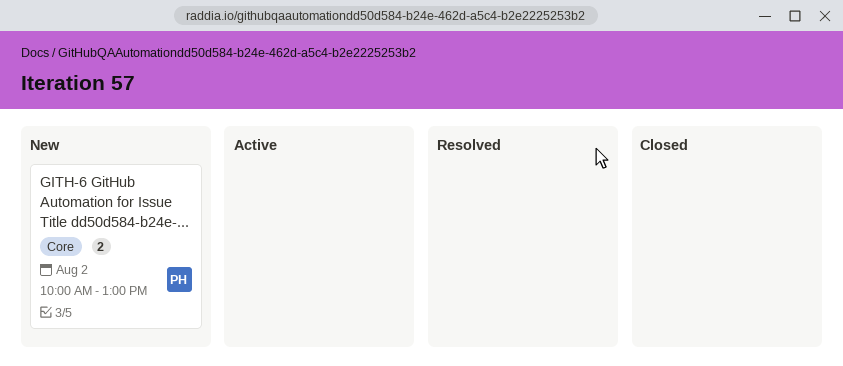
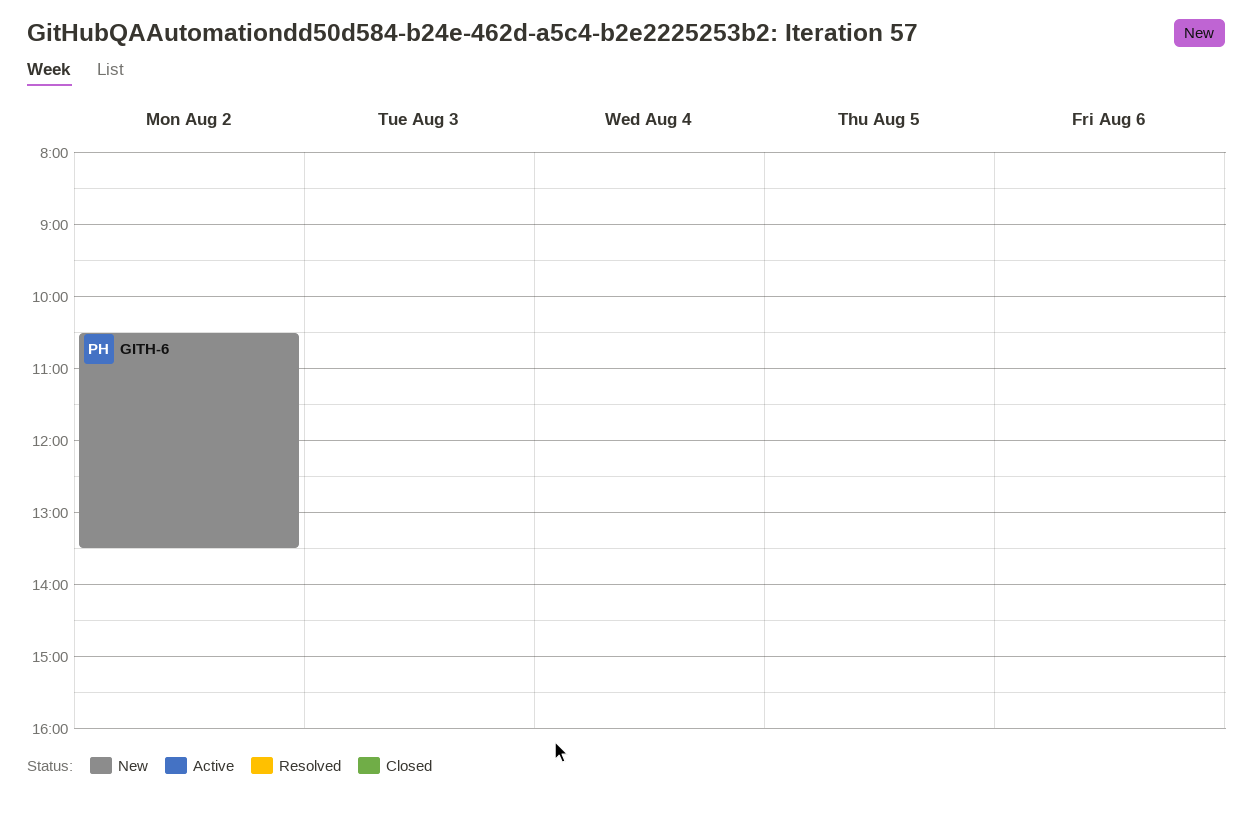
GITH-6, begins: 10:00 -> 10:30
GITH-6, ends: 13:00 -> 13:30

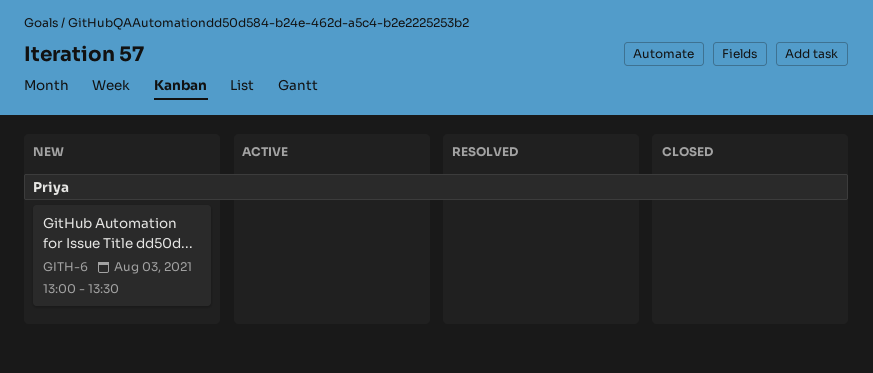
GITH-6, day: Aug 2 -> Aug 3
GITH-6, begins: 10:30 -> 13:00

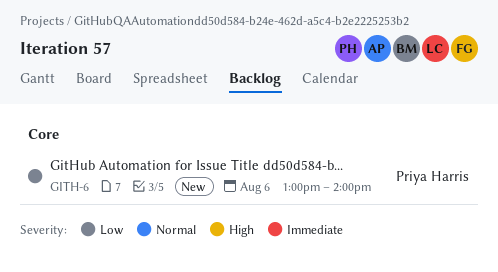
GITH-6, day: Aug 3 -> Aug 6
GITH-6, ends: 13:30 -> 14:00

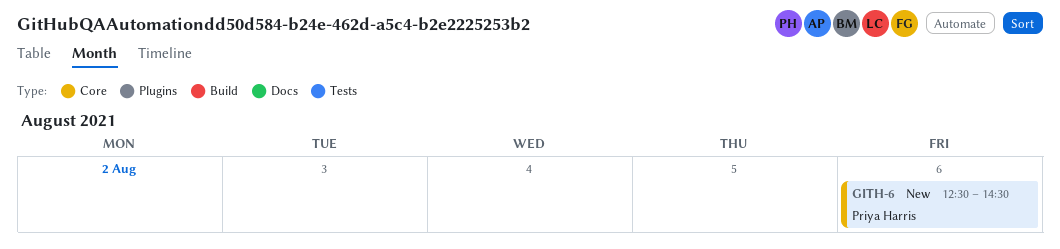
GITH-6, begins: 13:00 -> 12:30
GITH-6, ends: 14:00 -> 14:30

